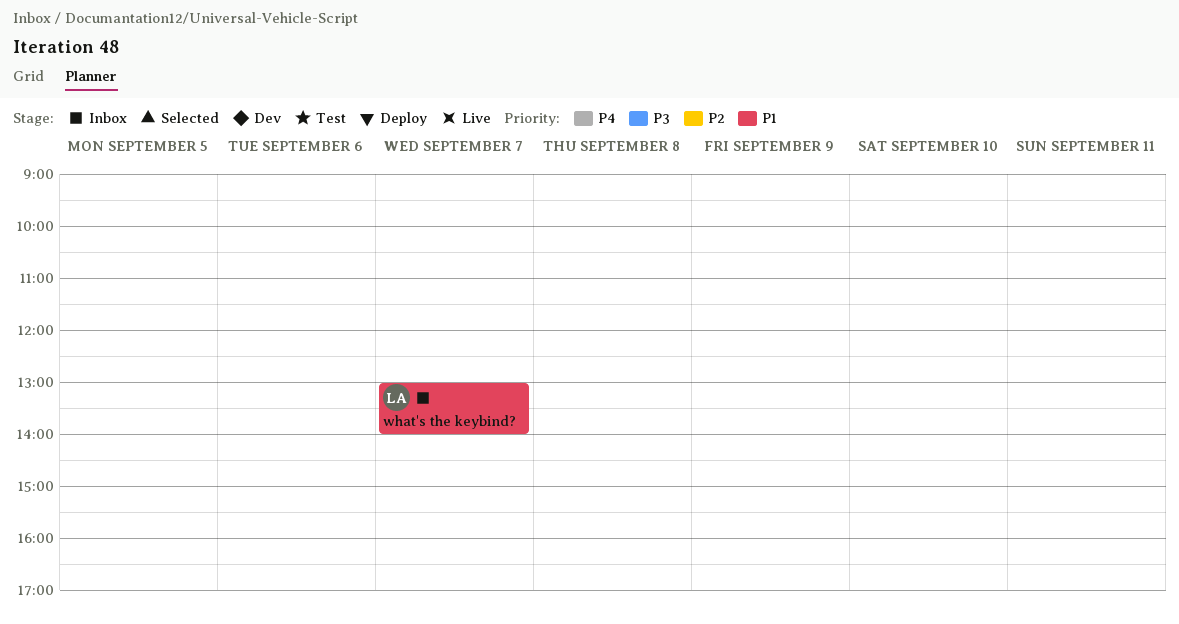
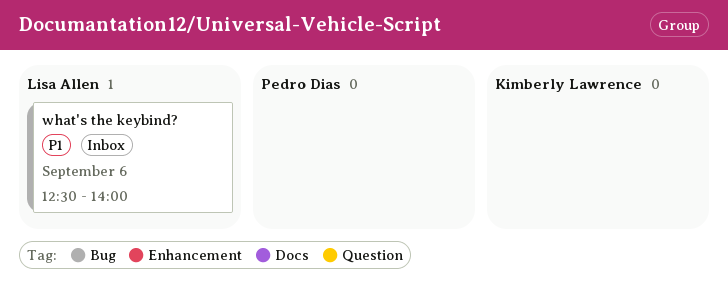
what's the keybind?, day: Sep 7 -> Sep 6
what's the keybind?, begins: 13:00 -> 12:30

